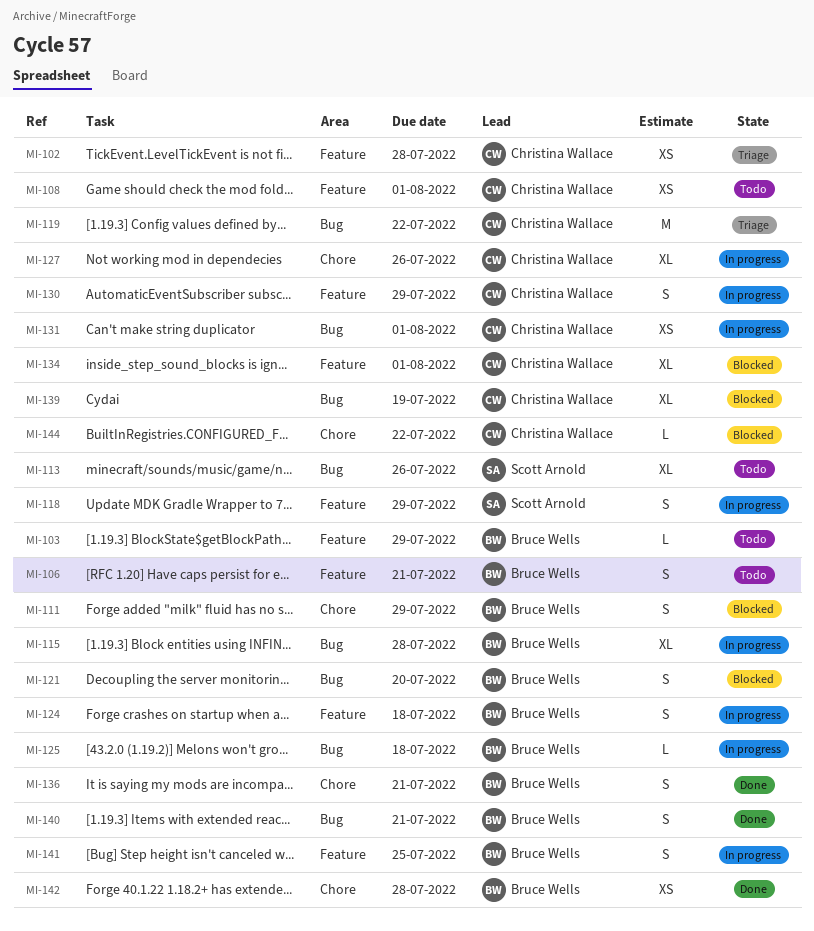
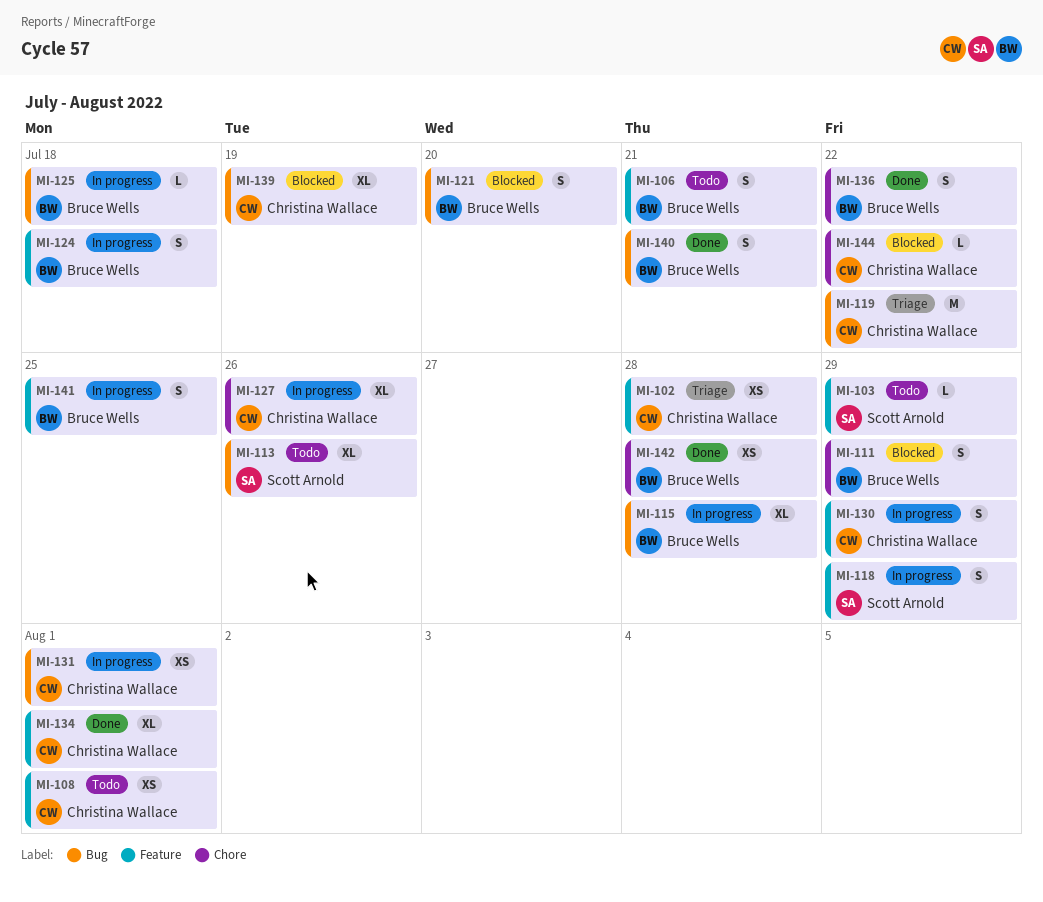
MI-103, owner: Bruce Wells -> Scott Arnold
MI-134, status: Blocked -> Done
MI-136, due: Jul 21 -> Jul 22

